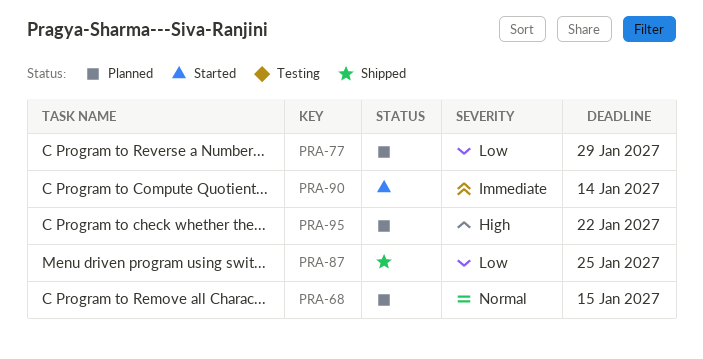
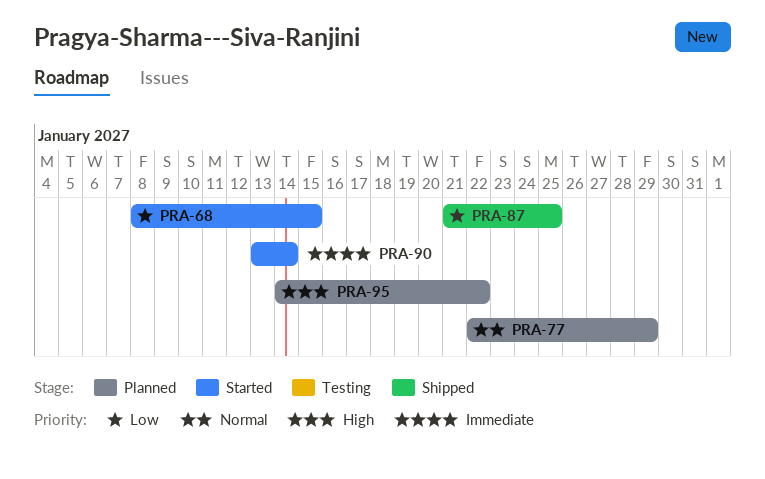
PRA-68, status: Planned -> Started
PRA-68, priority: Normal -> Low
PRA-77, priority: Low -> Normal

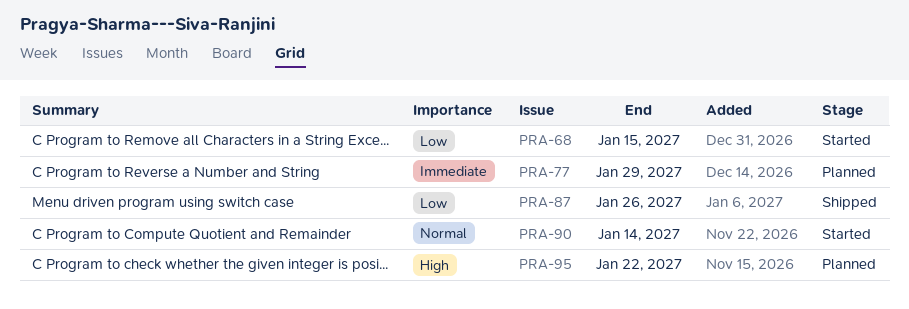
PRA-77, priority: Normal -> Immediate
PRA-87, due: Jan 25 -> Jan 26
PRA-90, priority: Immediate -> Normal

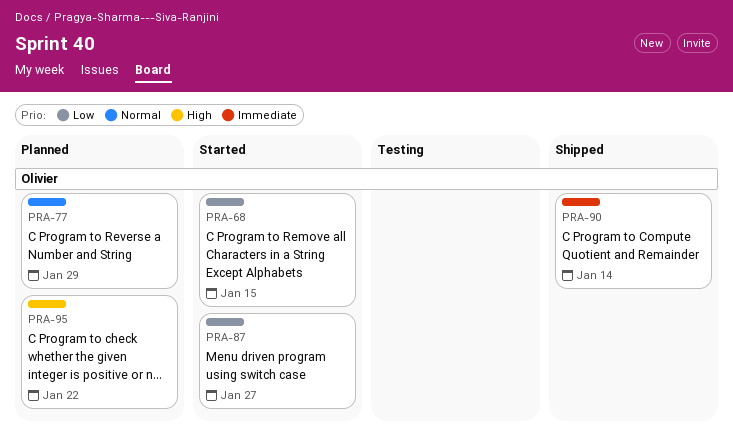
PRA-77, priority: Immediate -> Normal
PRA-87, status: Shipped -> Started
PRA-87, due: Jan 26 -> Jan 27
PRA-90, status: Started -> Shipped
PRA-90, priority: Normal -> Immediate

